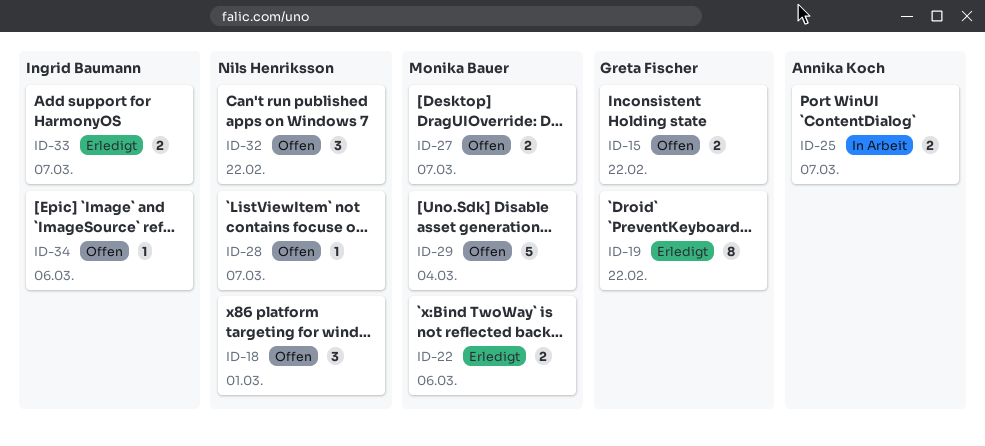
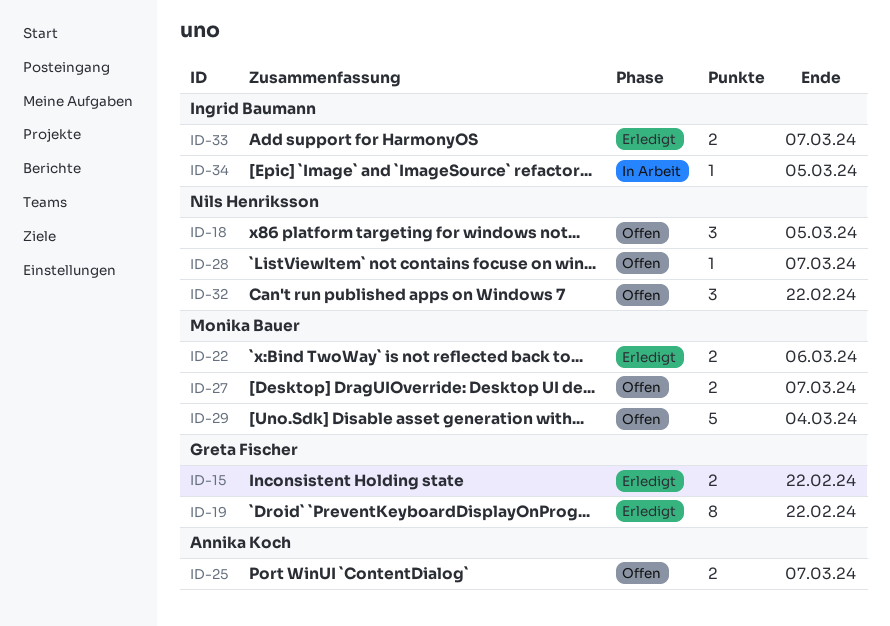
ID-15, status: Offen -> Erledigt
ID-18, due: Mar 1 -> Mar 5
ID-25, status: In Arbeit -> Offen
ID-34, status: Offen -> In Arbeit
ID-34, due: Mar 6 -> Mar 5

